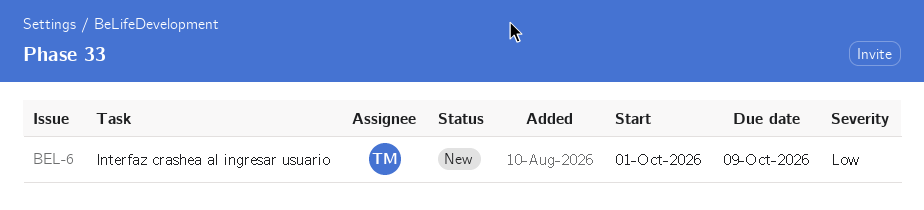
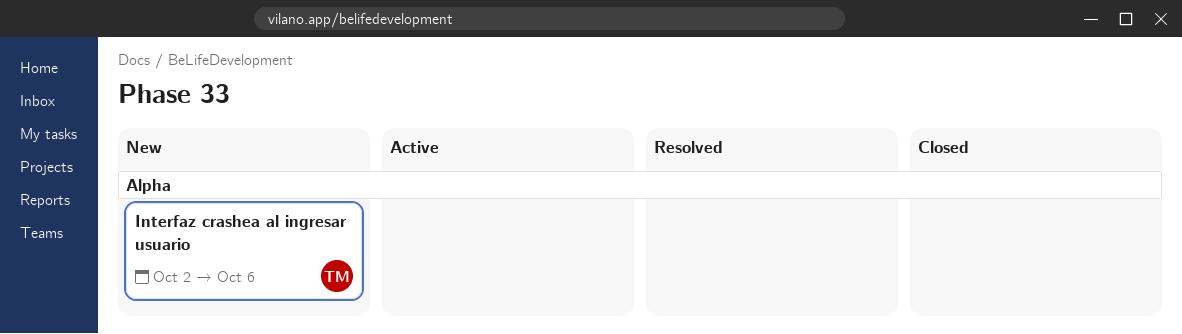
Interfaz crashea al ingresar usuario, start: Oct 1 -> Oct 2
Interfaz crashea al ingresar usuario, due: Oct 9 -> Oct 6

